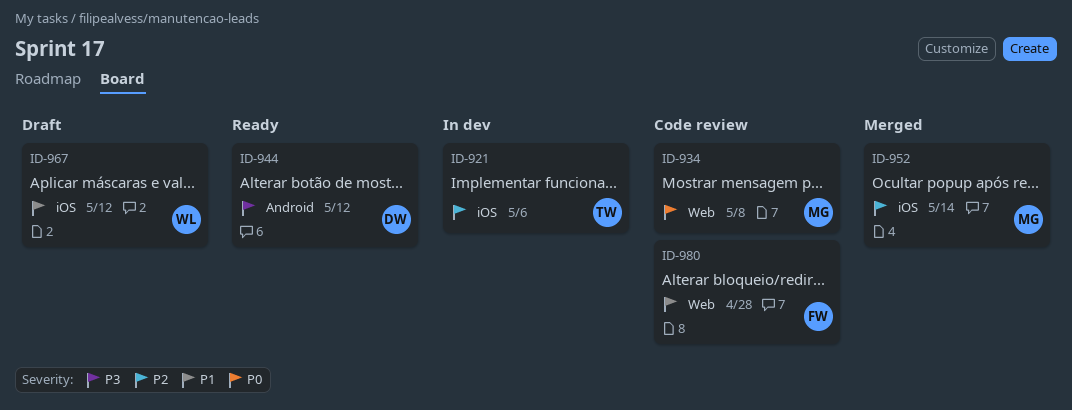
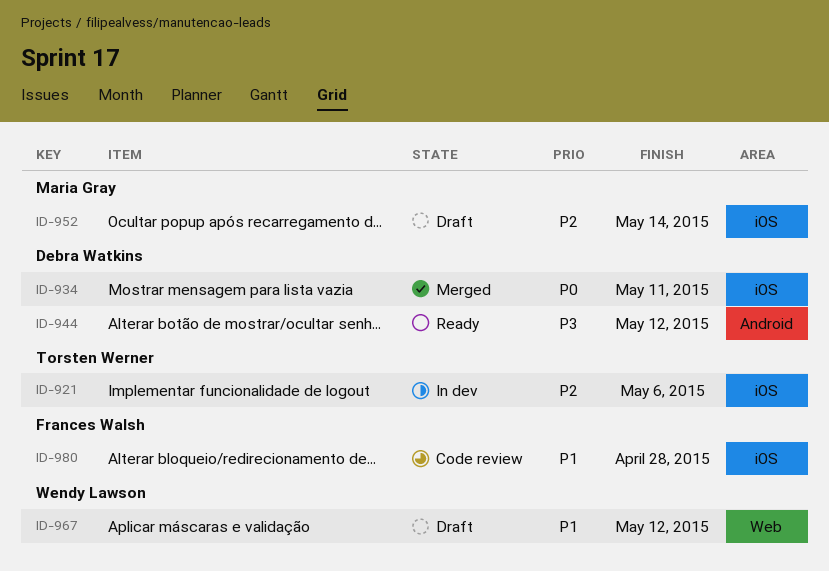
ID-934, status: Code review -> Merged
ID-934, owner: Maria Gray -> Debra Watkins
ID-934, label: Web -> iOS
ID-934, due: May 8 -> May 11
ID-952, status: Merged -> Draft
ID-967, label: iOS -> Web
ID-980, label: Web -> iOS

